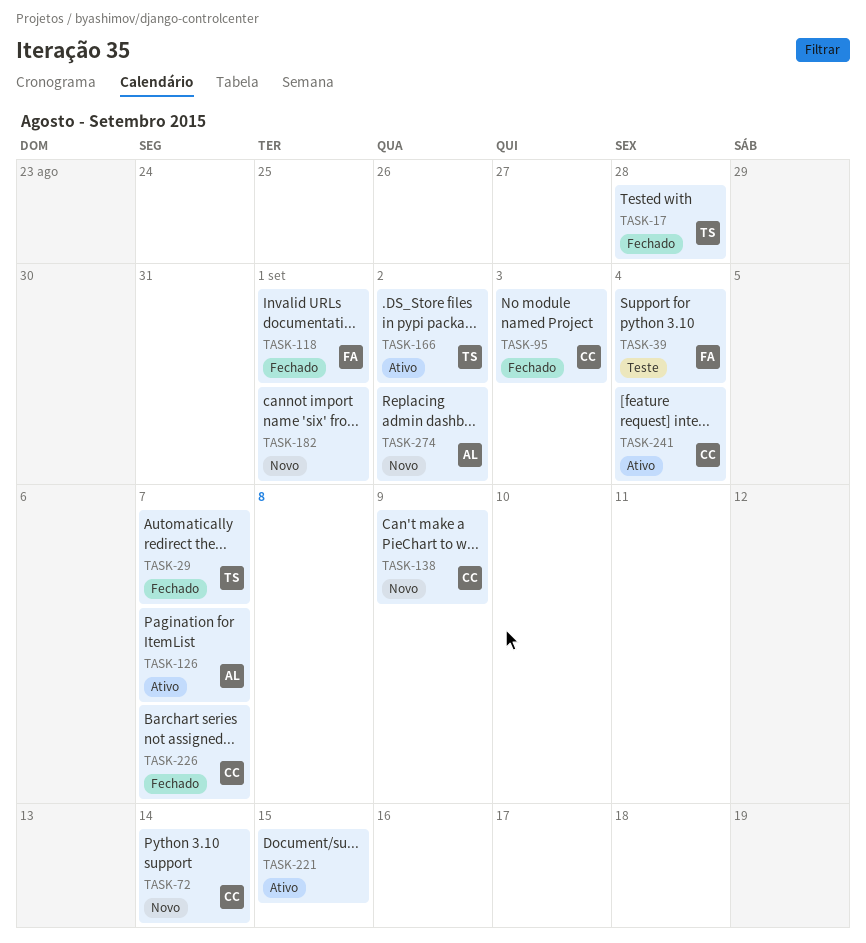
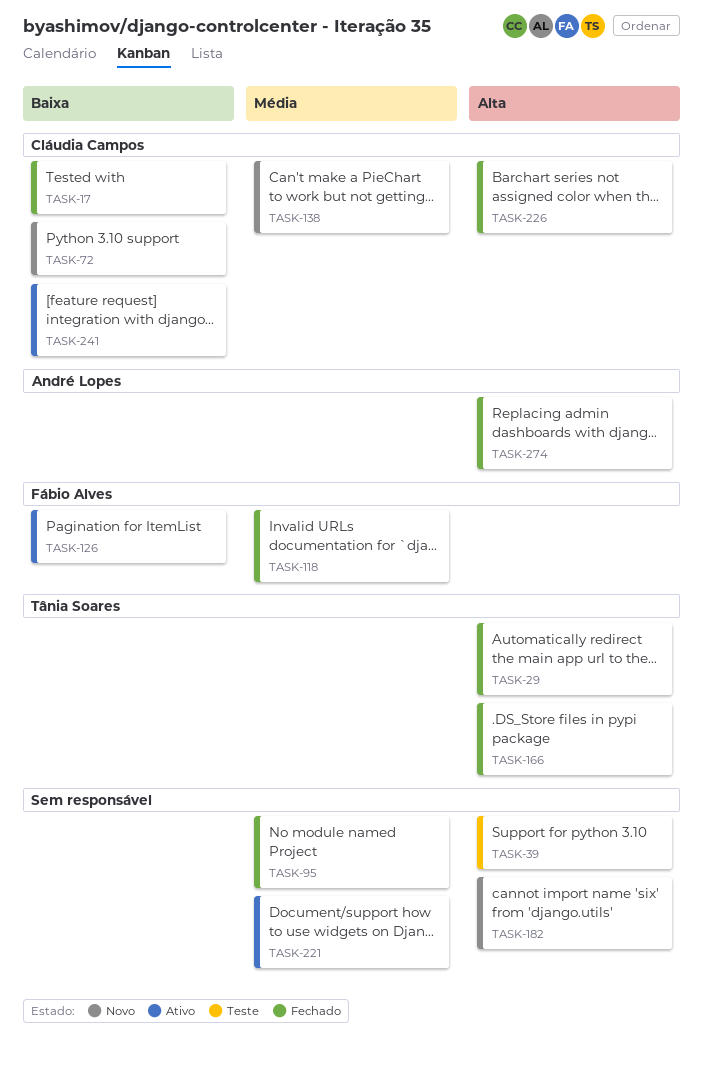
TASK-17, owner: Tânia Soares -> Cláudia Campos
TASK-39, owner: Fábio Alves -> none
TASK-95, owner: Cláudia Campos -> none
TASK-126, owner: André Lopes -> Fábio Alves
TASK-166, status: Ativo -> Fechado
TASK-274, status: Novo -> Fechado

